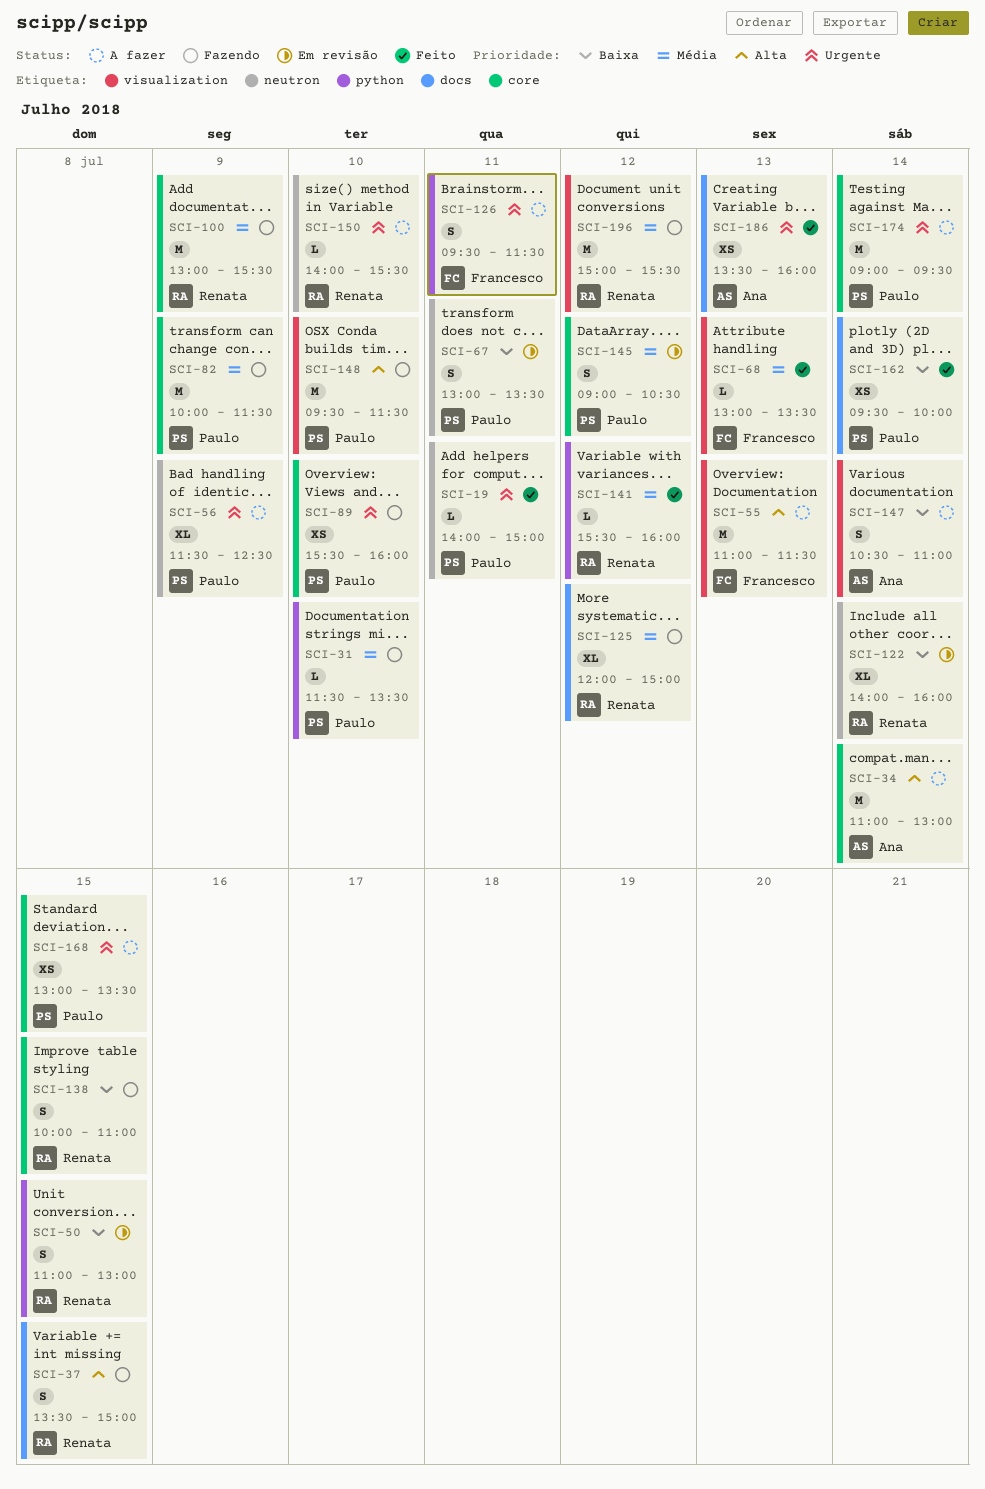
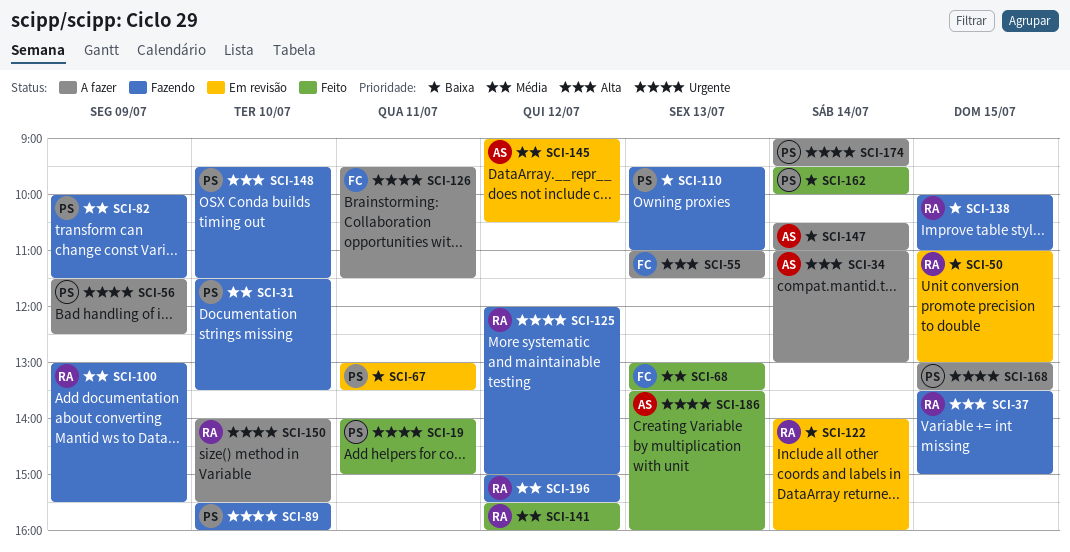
SCI-110: none -> present
SCI-125, priority: Média -> Urgente
SCI-145, owner: Paulo -> Ana

